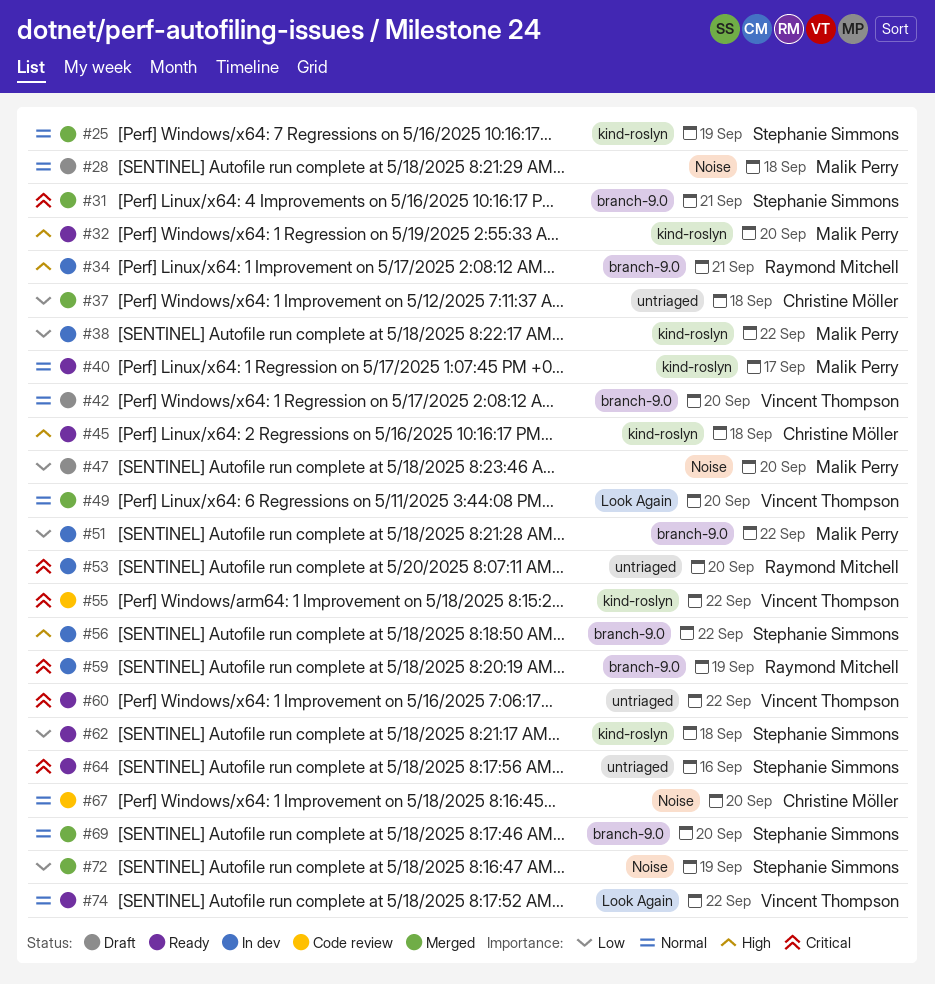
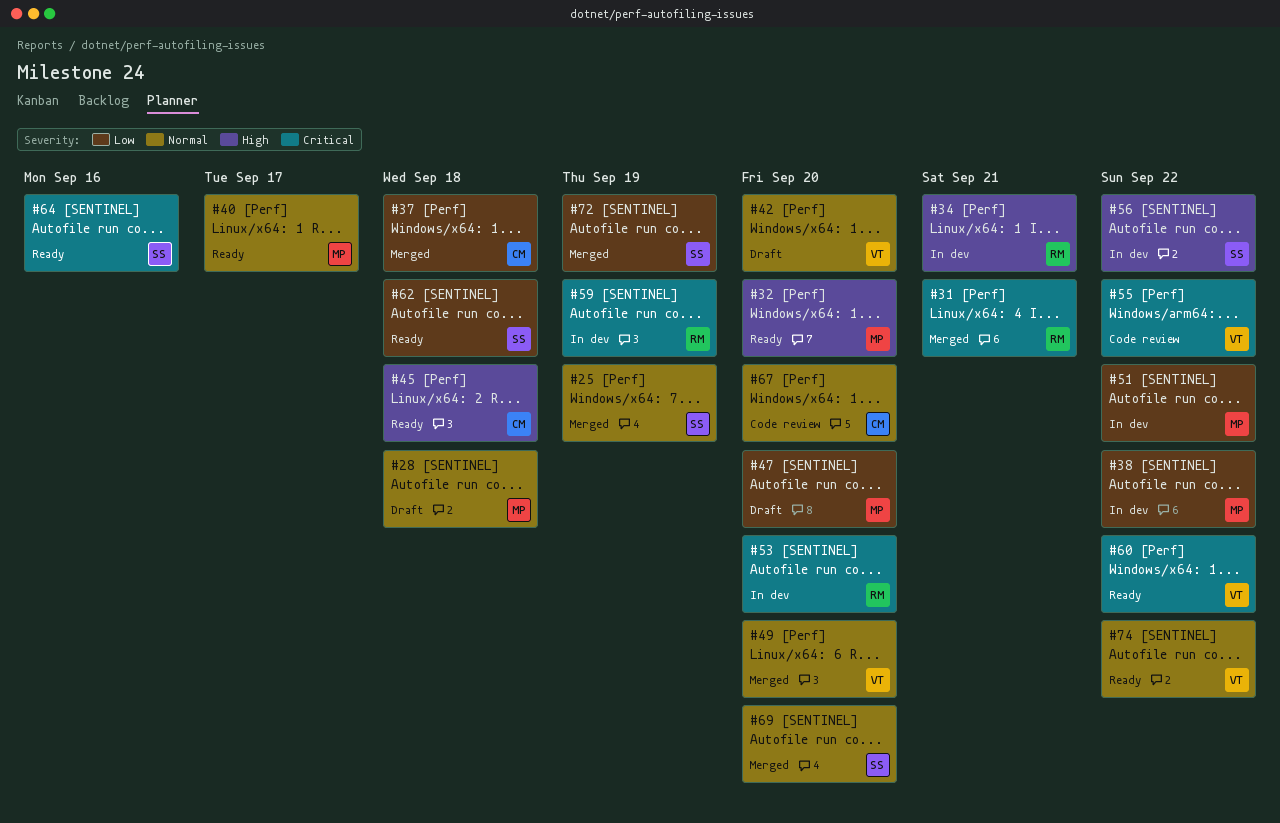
#31, owner: Stephanie Simmons -> Raymond Mitchell

